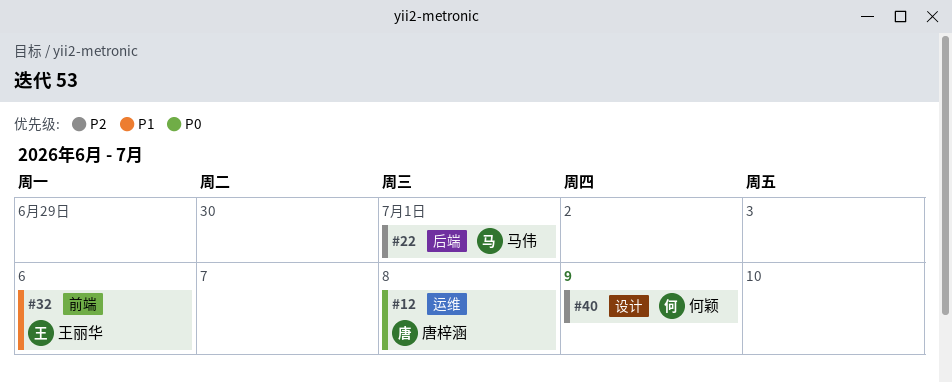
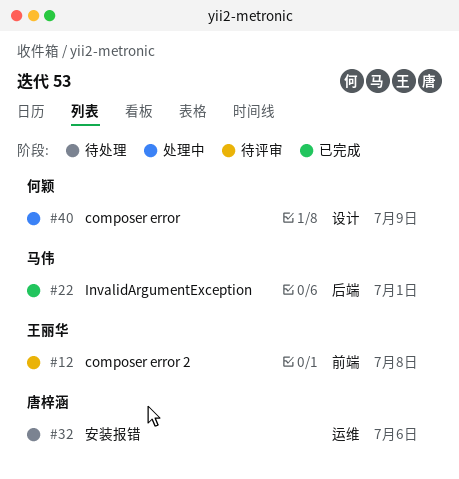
#12, owner: 唐梓涵 -> 王丽华
#12, label: 运维 -> 前端
#32, owner: 王丽华 -> 唐梓涵
#32, label: 前端 -> 运维

